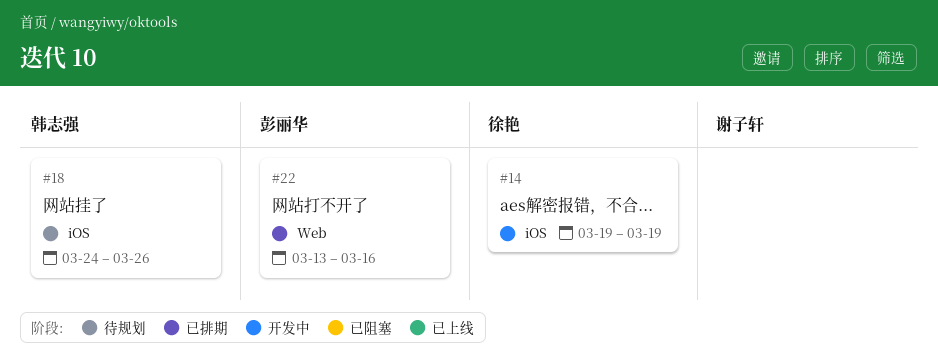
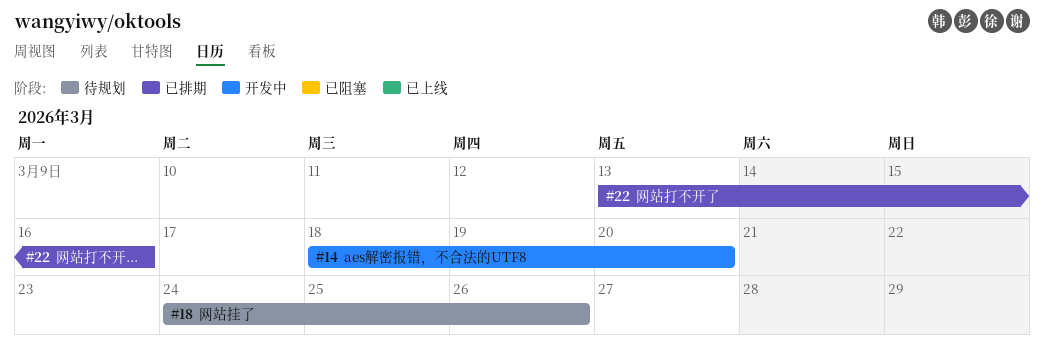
#14, start: Mar 19 -> Mar 18
#14, due: Mar 19 -> Mar 20

